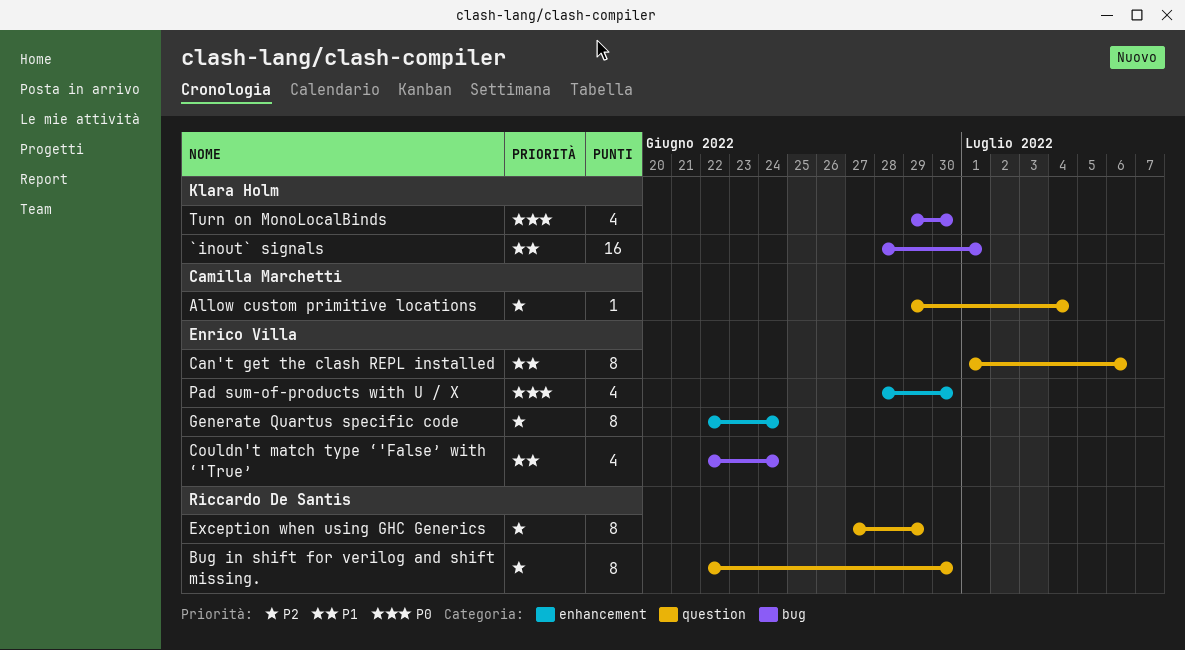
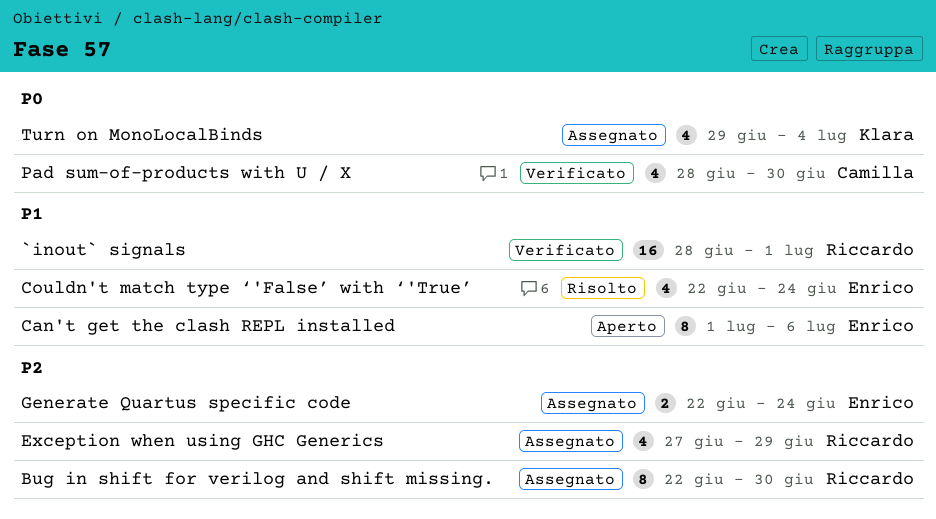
`inout` signals, owner: Klara Holm -> Riccardo De Santis
Allow custom primitive locations: present -> none
Exception when using GHC Generics, estimate: 8 -> 4
Generate Quartus specific code, estimate: 8 -> 2
Pad sum-of-products with U / X, owner: Enrico Villa -> Camilla Marchetti
Turn on MonoLocalBinds, due: Jun 30 -> Jul 4

